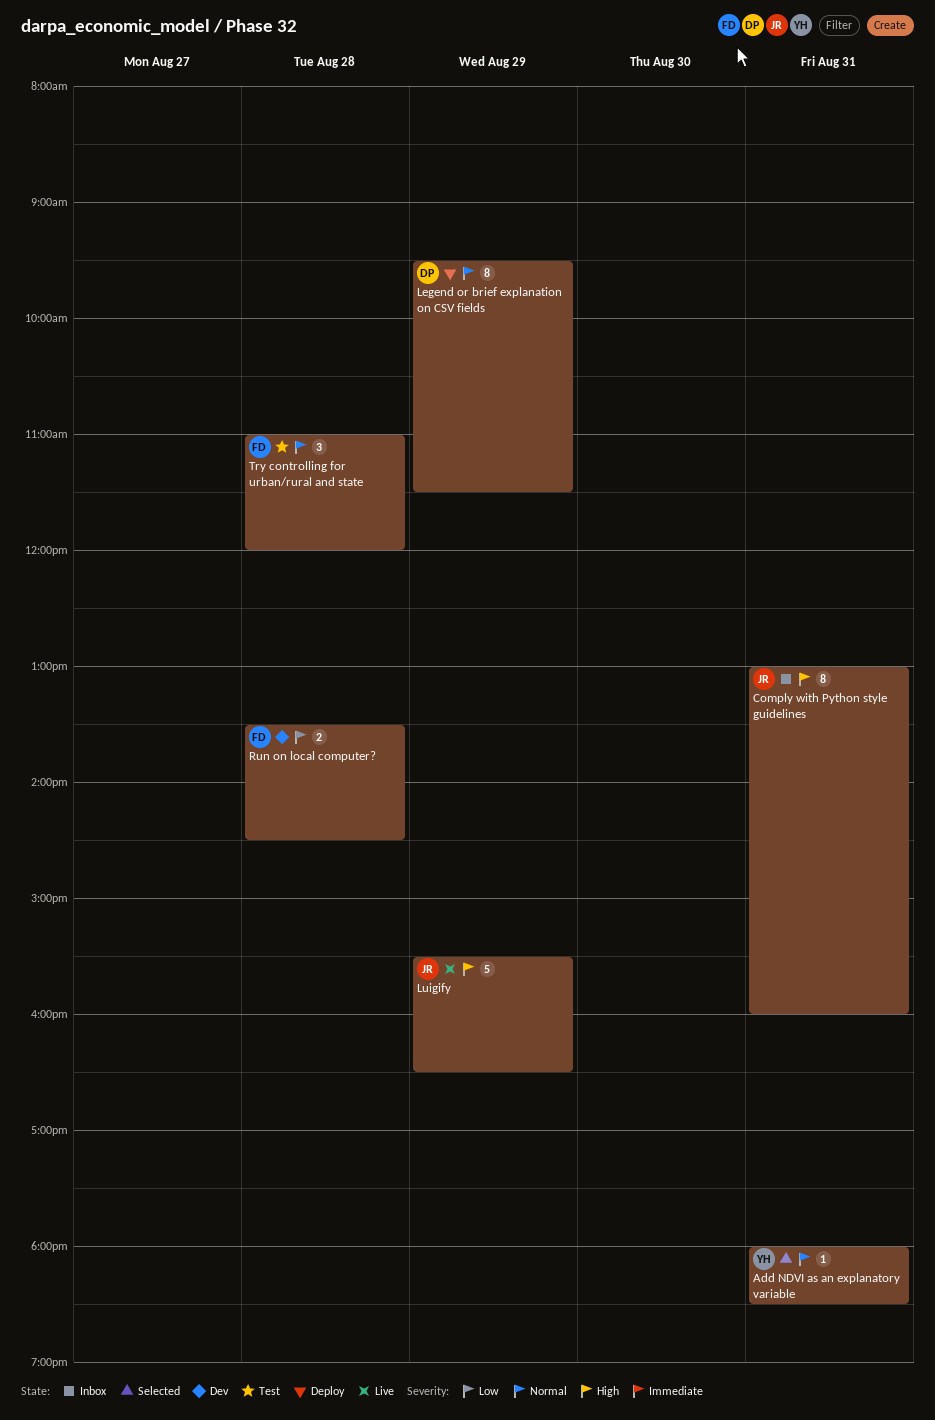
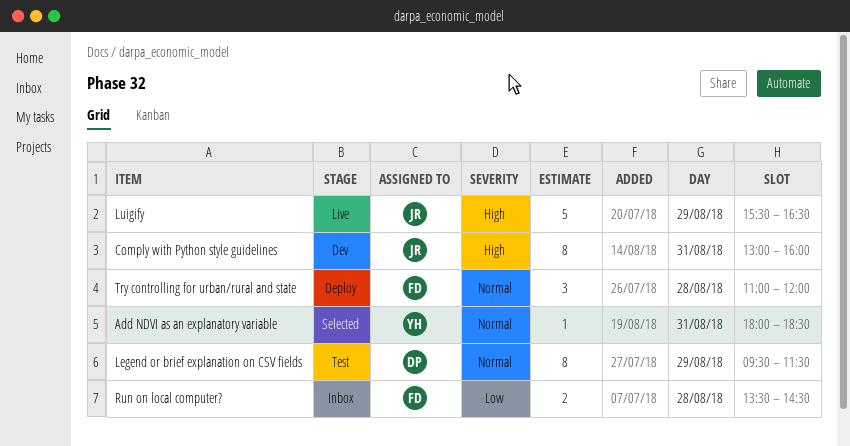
Comply with Python style guidelines, status: Inbox -> Dev
Legend or brief explanation on CSV fields, status: Deploy -> Test
Run on local computer?, status: Dev -> Inbox
Try controlling for urban/rural and state, status: Test -> Deploy

